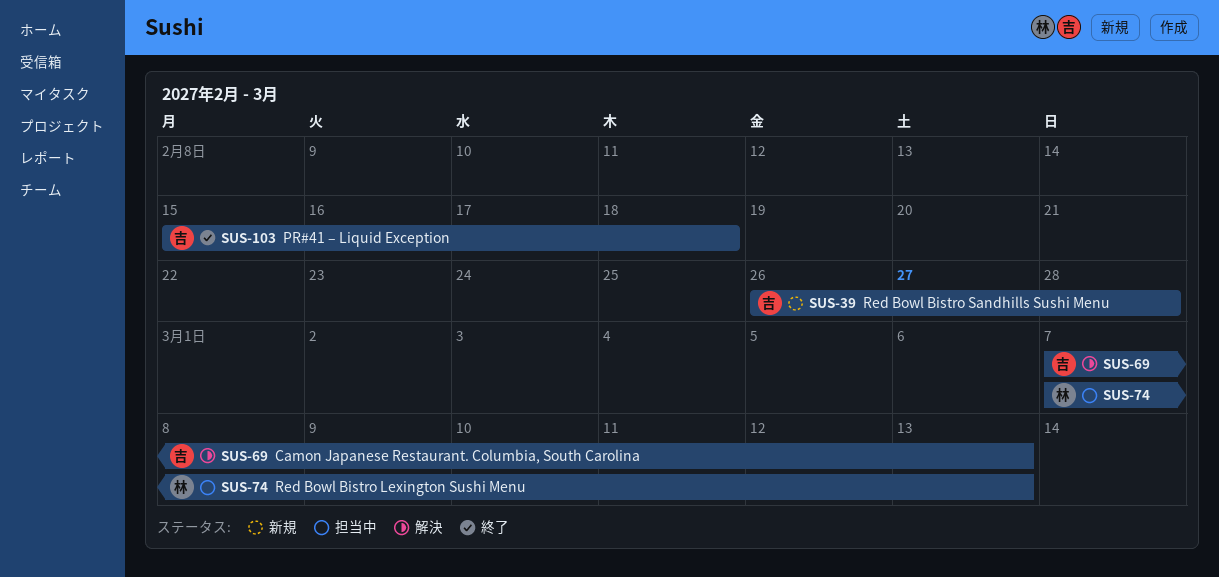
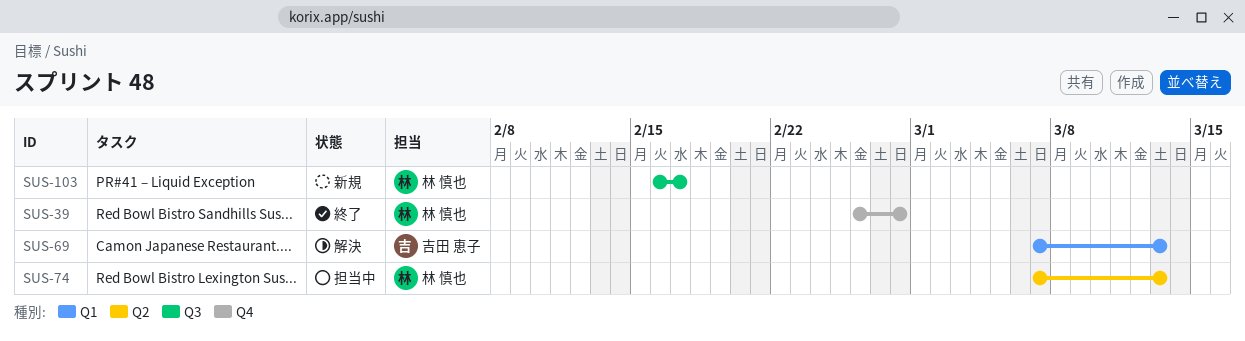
SUS-39, status: 新規 -> 終了
SUS-39, owner: 吉田 恵子 -> 林 慎也
SUS-103, status: 終了 -> 新規
SUS-103, owner: 吉田 恵子 -> 林 慎也
SUS-103, start: Feb 15 -> Feb 16
SUS-103, due: Feb 18 -> Feb 17

